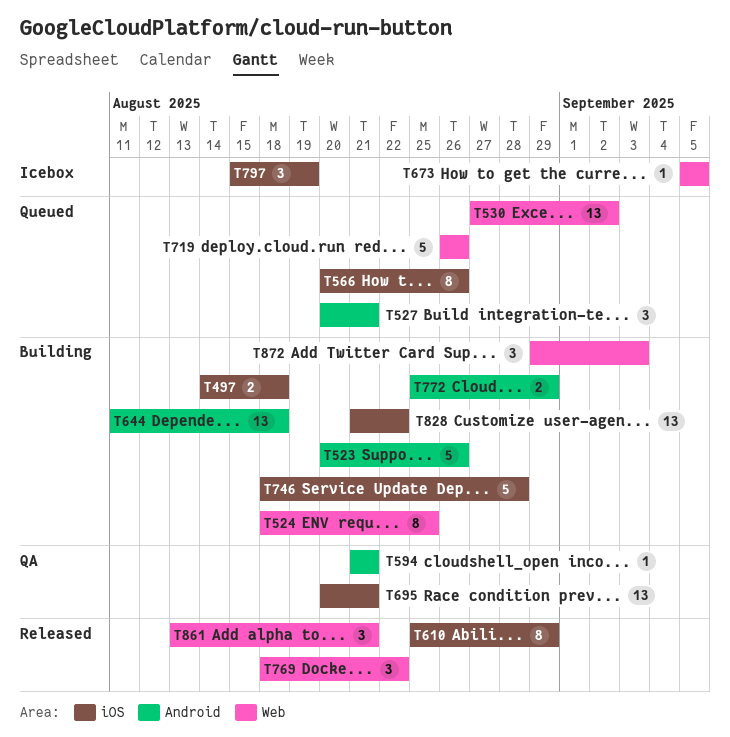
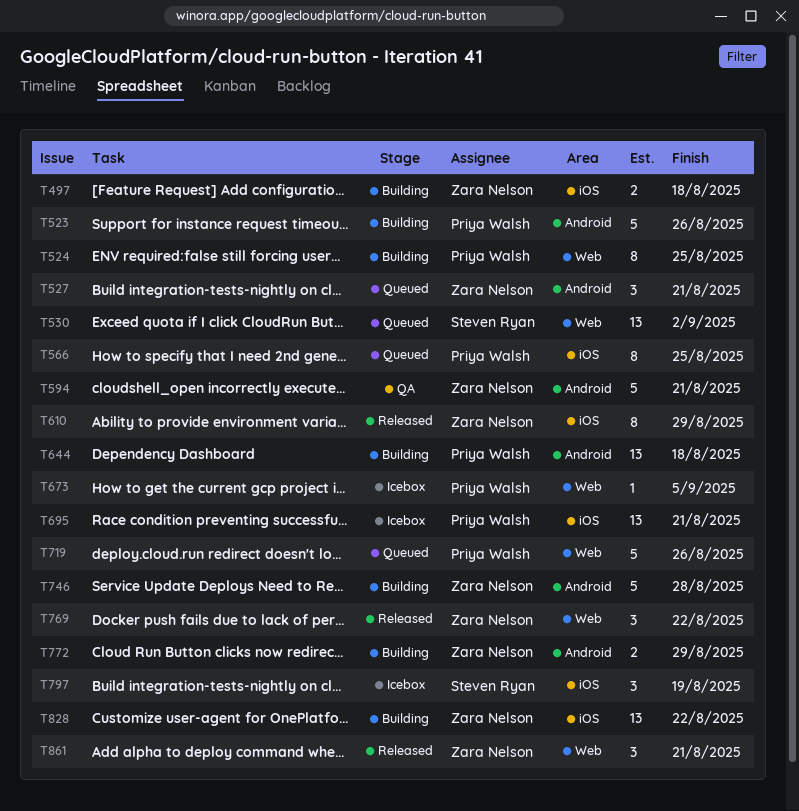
T566, due: Aug 26 -> Aug 25
T594, estimate: 1 -> 5
T695, status: QA -> Icebox
T746, label: iOS -> Android
T872: present -> none

